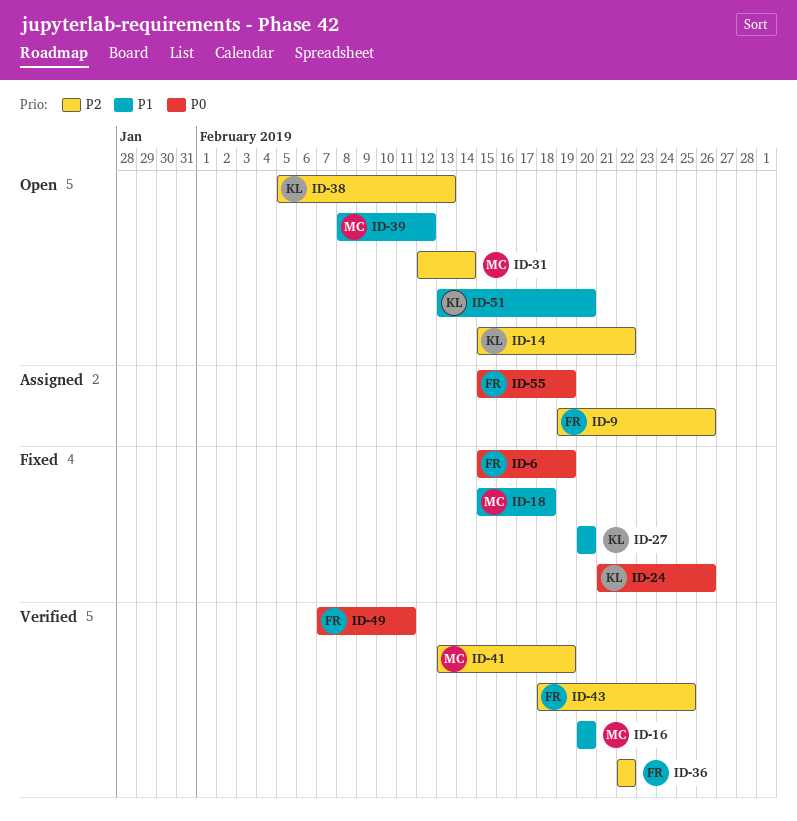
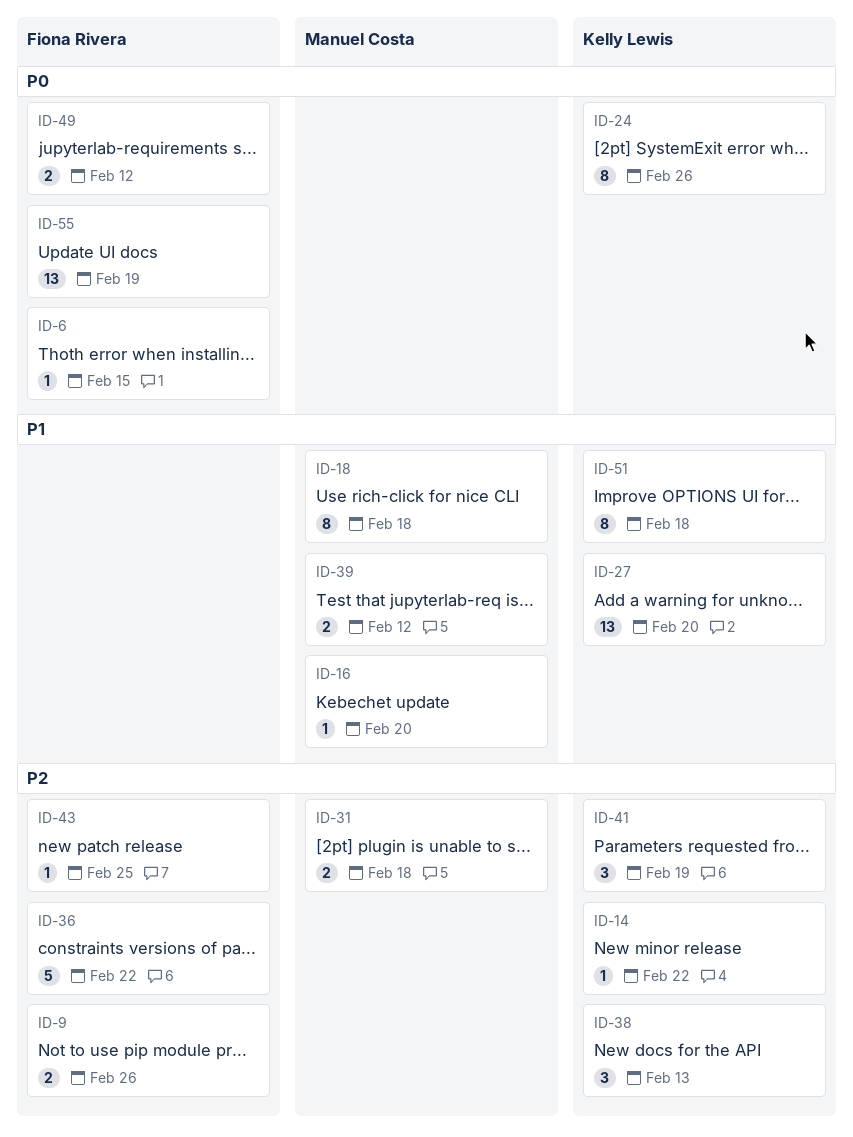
ID-6, due: Feb 19 -> Feb 15
ID-31, due: Feb 14 -> Feb 18
ID-41, owner: Manuel Costa -> Kelly Lewis
ID-49, due: Feb 11 -> Feb 12
ID-51, due: Feb 20 -> Feb 18

